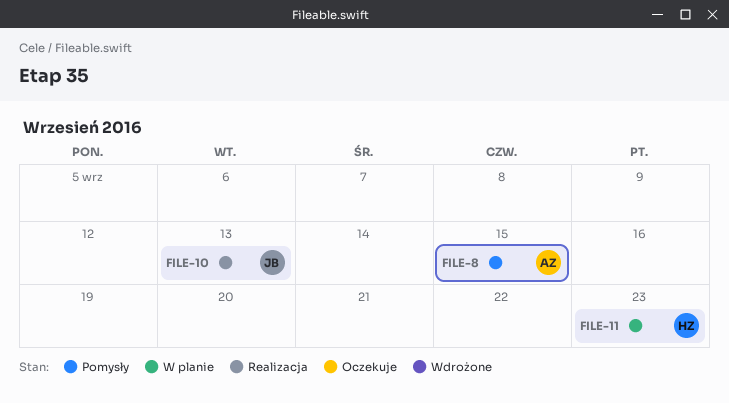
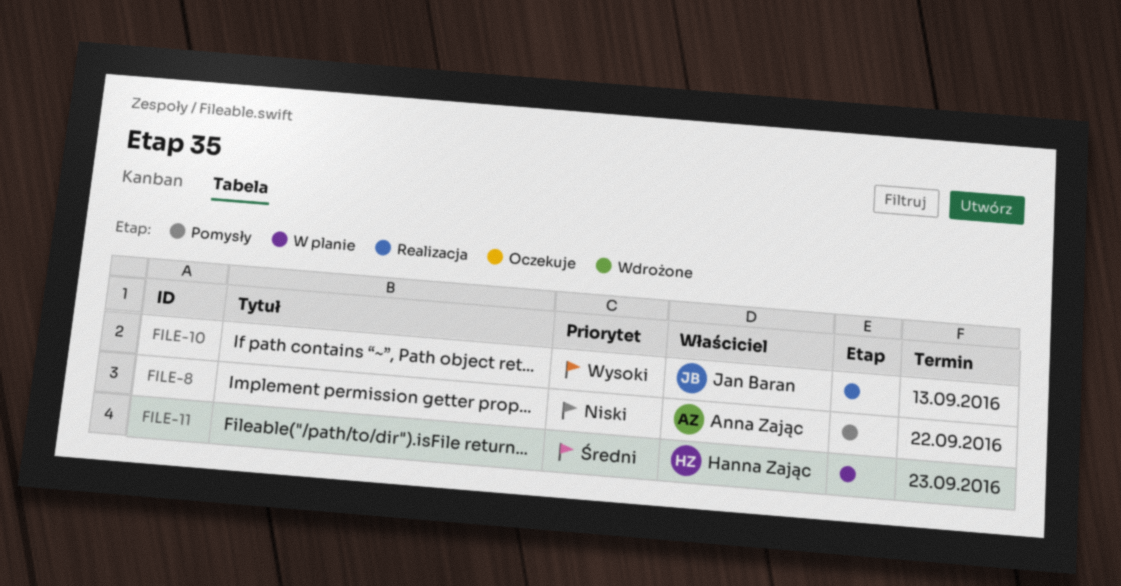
FILE-8, due: Sep 15 -> Sep 22

